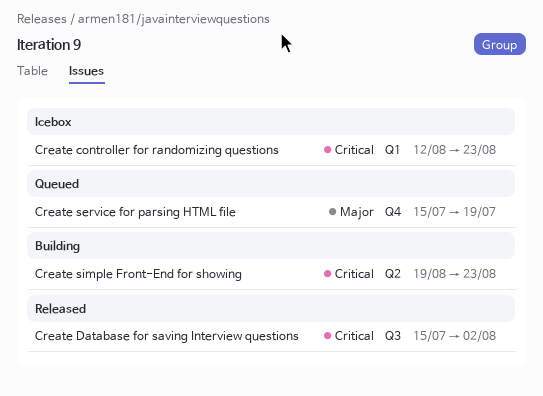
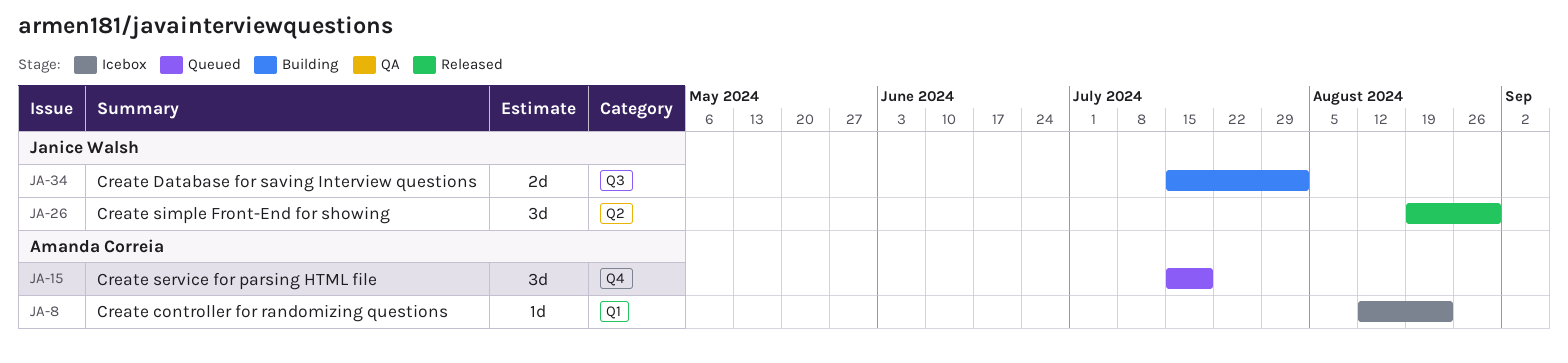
Create Database for saving Interview questions, status: Released -> Building
Create simple Front-End for showing, status: Building -> Released
Create simple Front-End for showing, due: Aug 23 -> Aug 30

